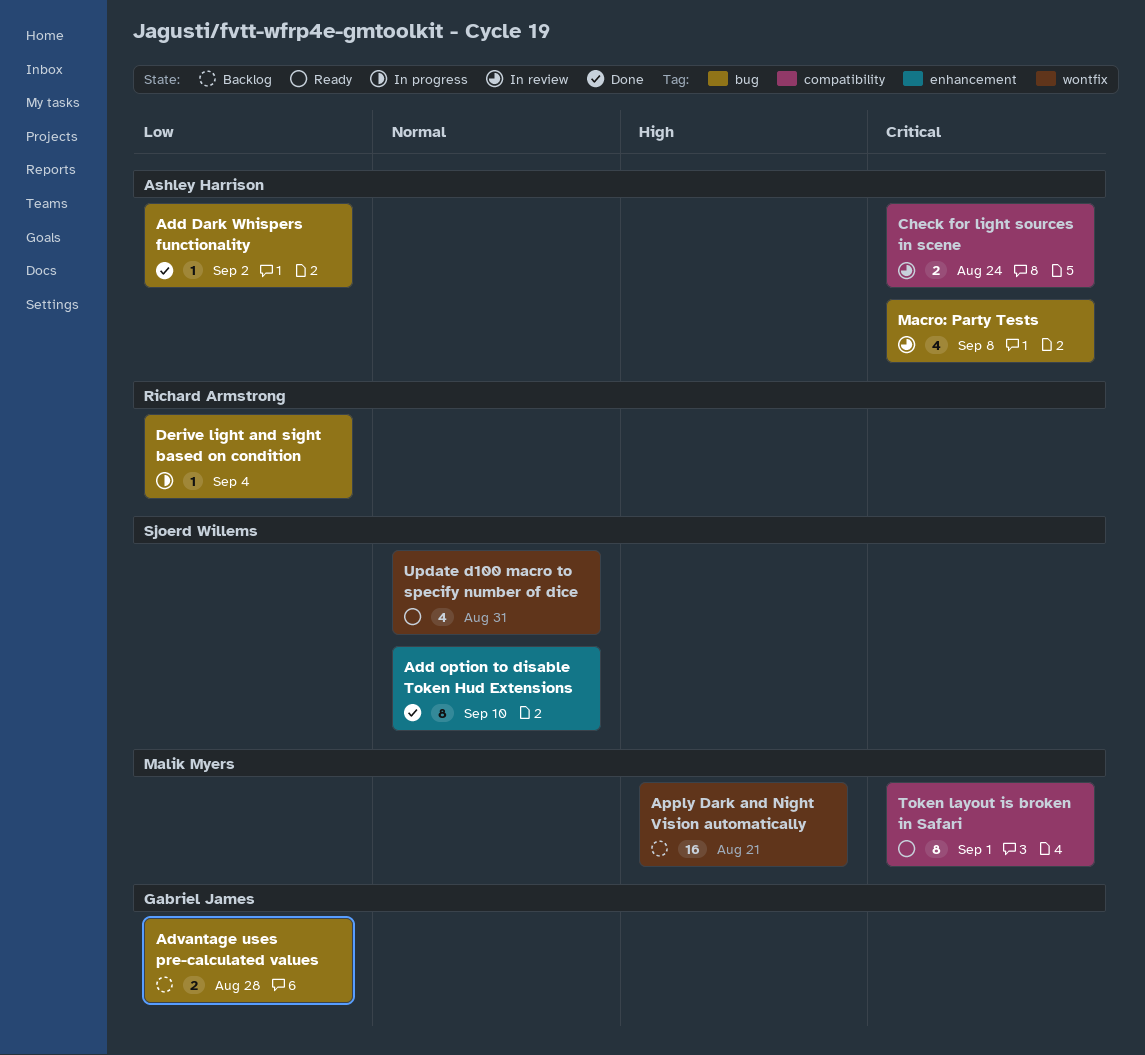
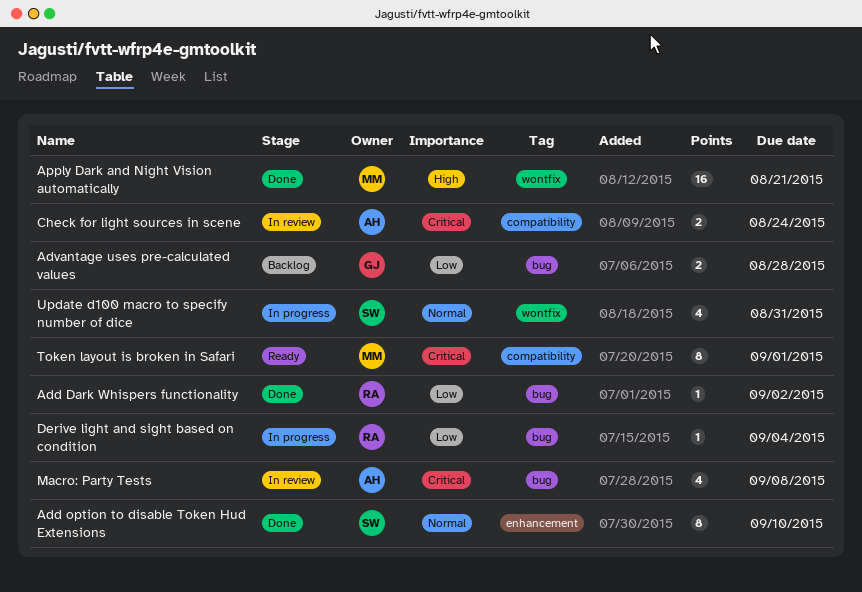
Add Dark Whispers functionality, owner: Ashley Harrison -> Richard Armstrong
Apply Dark and Night Vision automatically, status: Backlog -> Done
Update d100 macro to specify number of dice, status: Ready -> In progress

